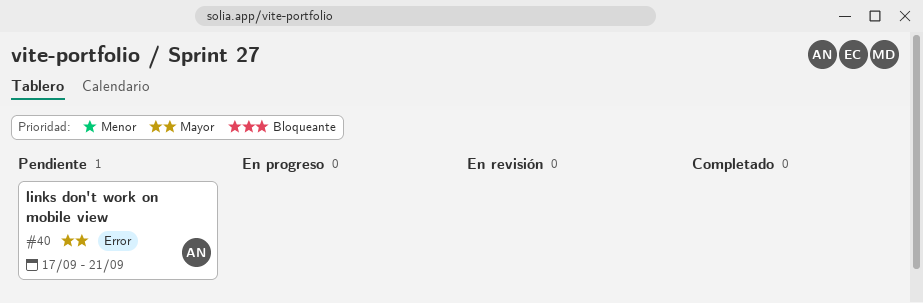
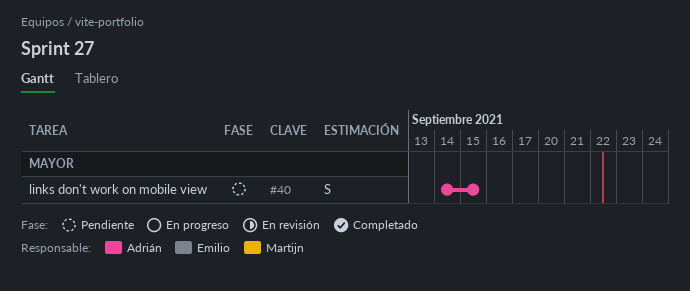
#40, start: Sep 17 -> Sep 14
#40, due: Sep 21 -> Sep 15

